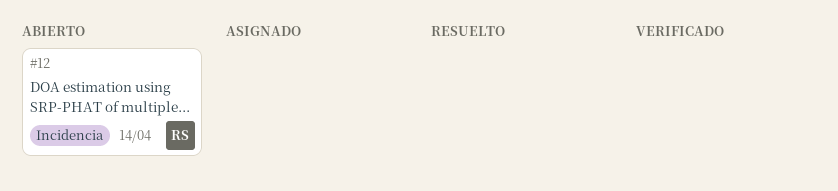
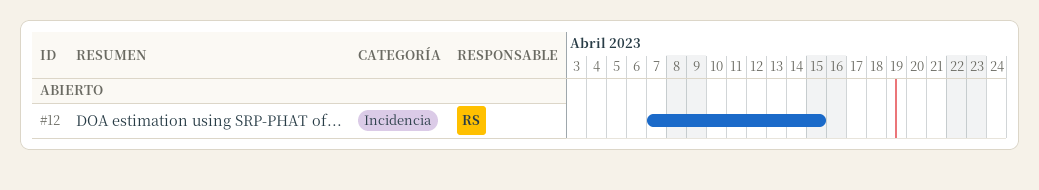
#12, due: Apr 14 -> Apr 15

